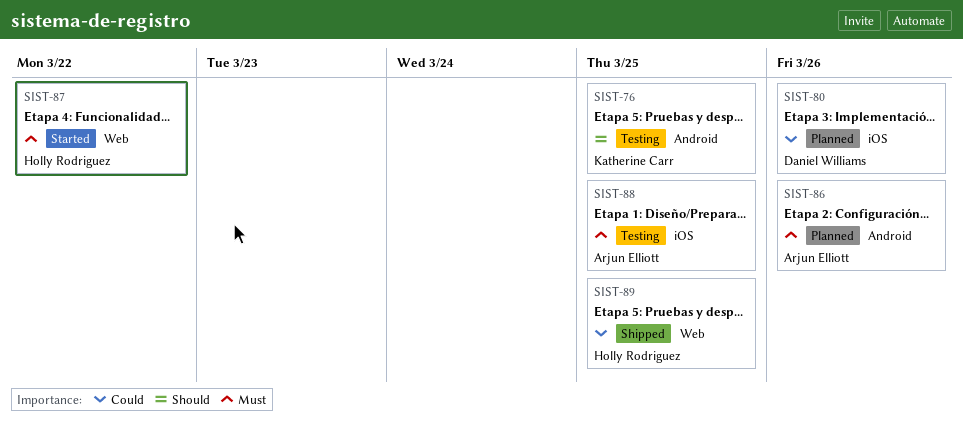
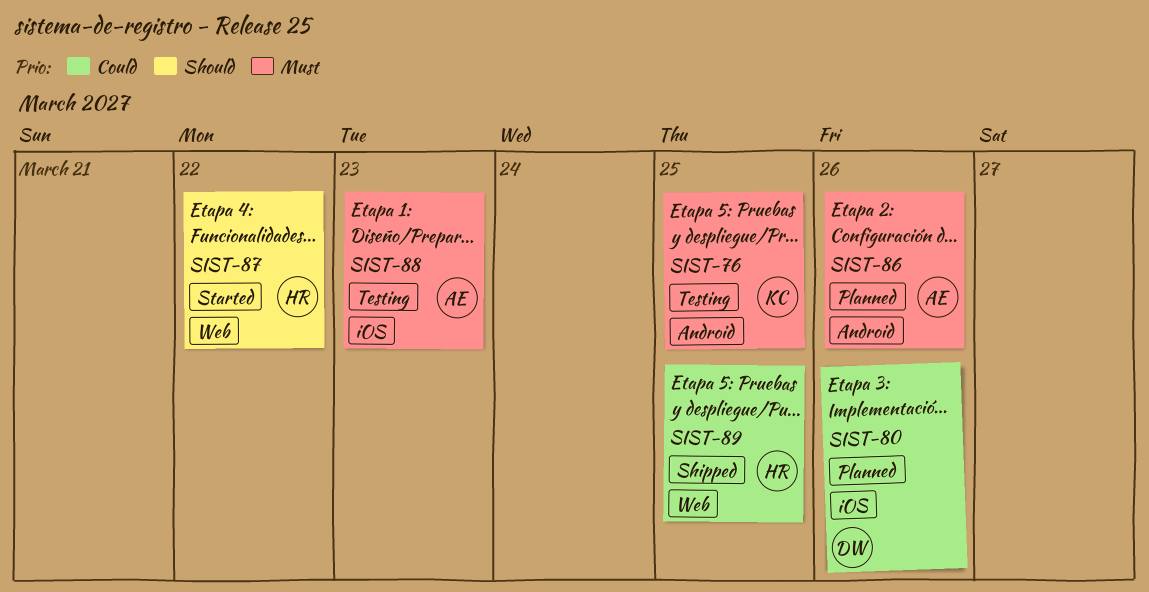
SIST-76, priority: Should -> Must
SIST-87, priority: Must -> Should
SIST-88, due: Mar 25 -> Mar 23

